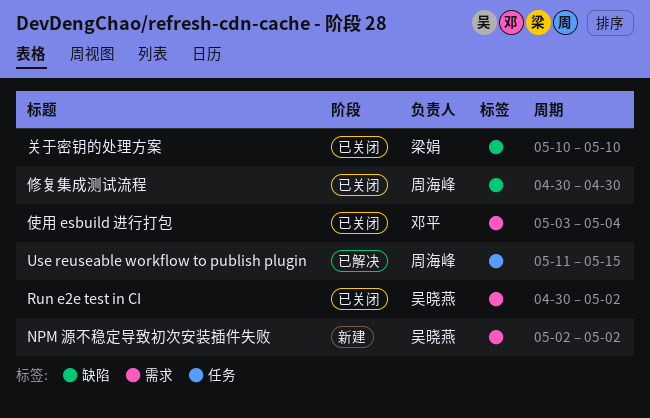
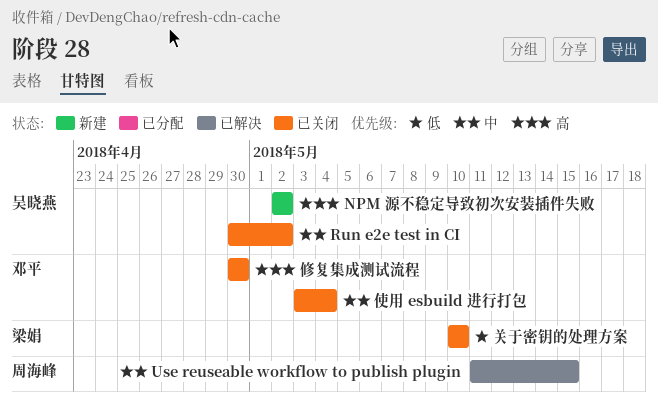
修复集成测试流程, owner: 周海峰 -> 邓平

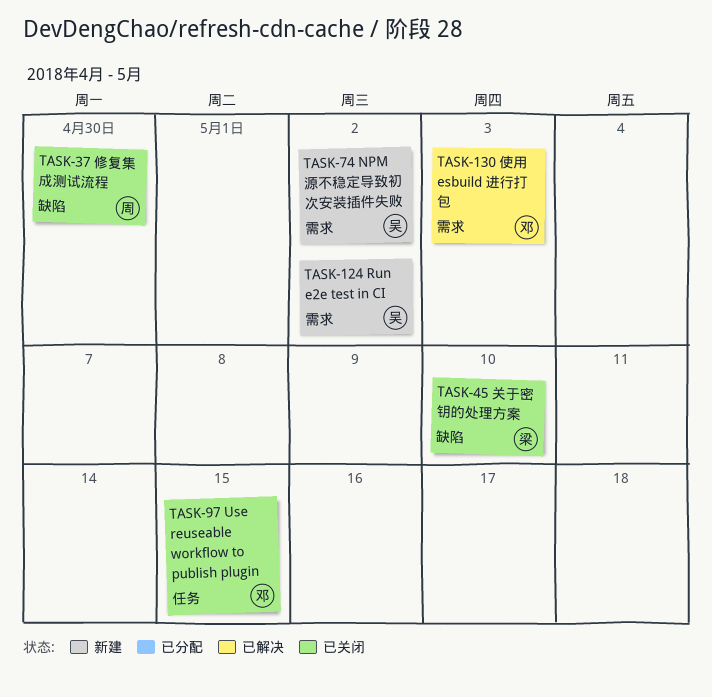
Run e2e test in CI, status: 已关闭 -> 新建
Use reuseable workflow to publish plugin, status: 已解决 -> 已关闭
Use reuseable workflow to publish plugin, owner: 周海峰 -> 邓平
使用 esbuild 进行打包, status: 已关闭 -> 已解决
使用 esbuild 进行打包, due: May 4 -> May 3
修复集成测试流程, owner: 邓平 -> 周海峰

